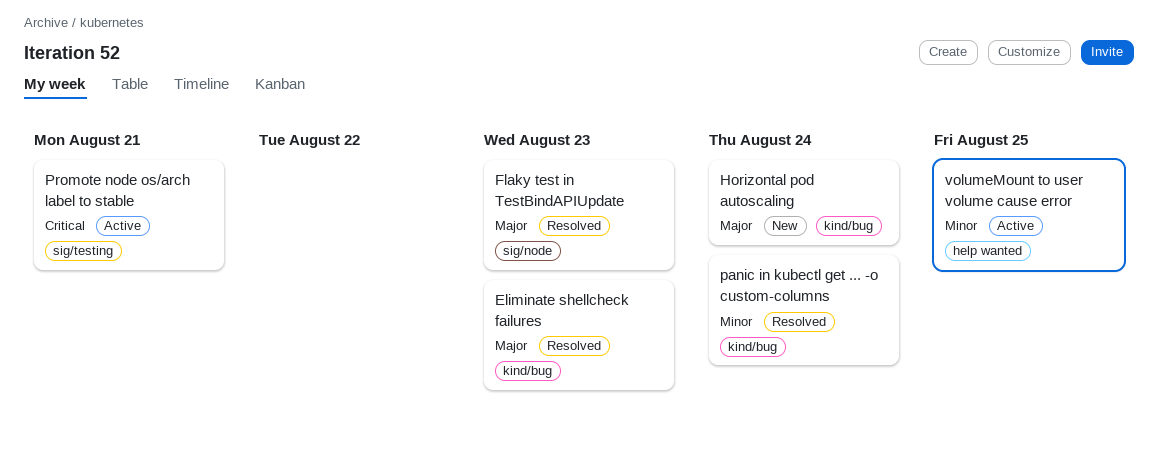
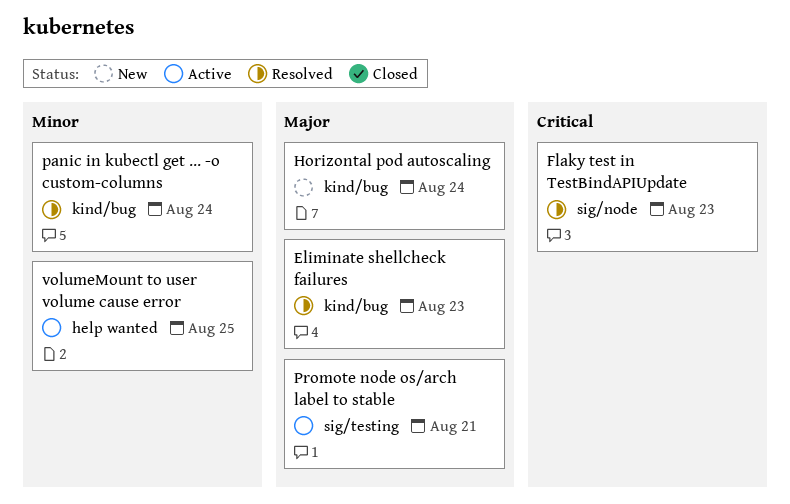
Flaky test in TestBindAPIUpdate, priority: Major -> Critical
Promote node os/arch label to stable, priority: Critical -> Major

